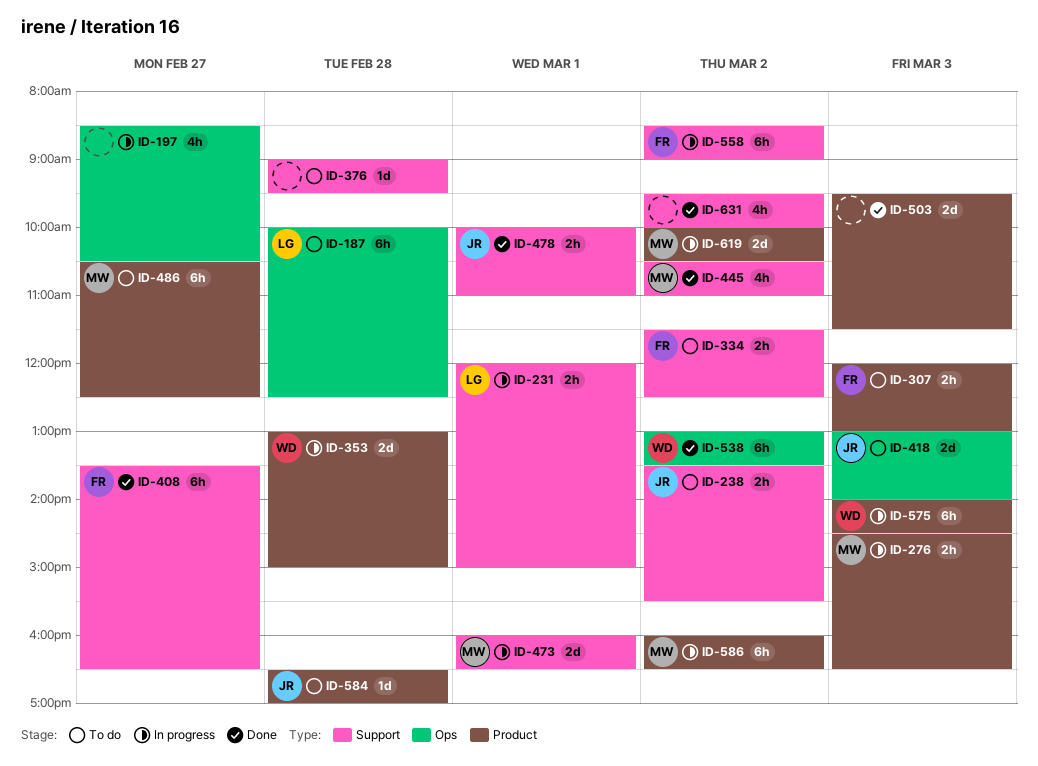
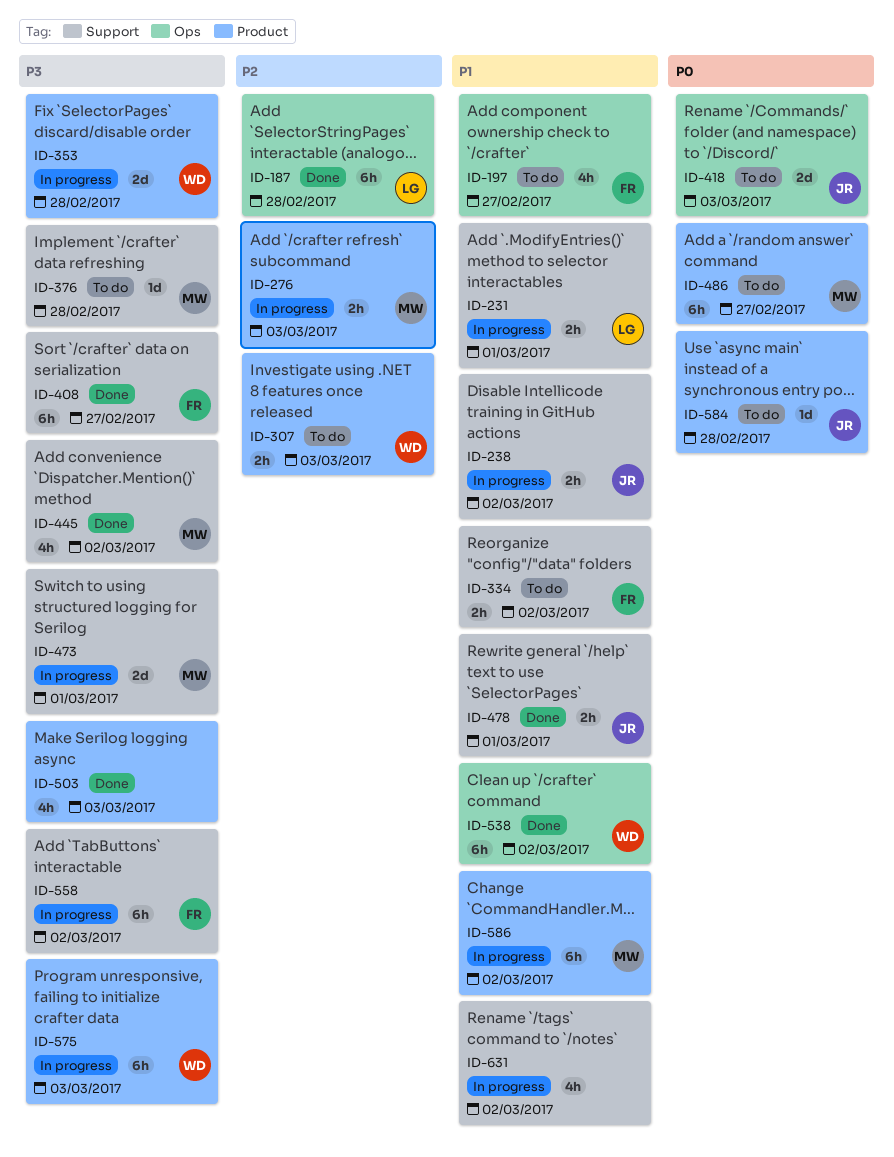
ID-187, status: To do -> Done
ID-197, status: In progress -> To do
ID-197, owner: none -> FR
ID-238, status: To do -> In progress
ID-307, owner: FR -> WD
ID-376, owner: none -> MW
ID-503, estimate: 2d -> 4h
ID-619: present -> none
ID-631, status: Done -> In progress

